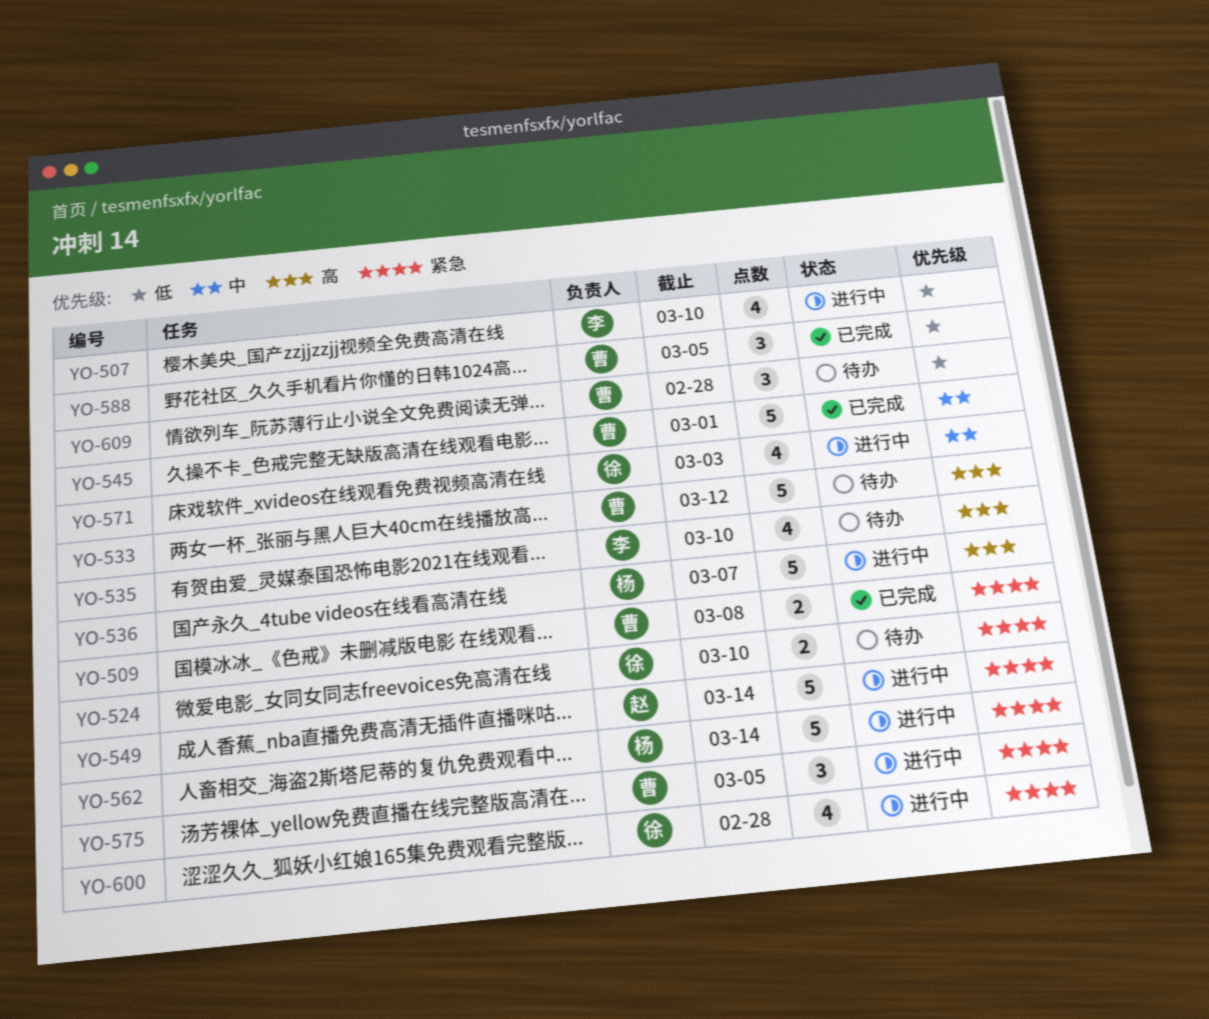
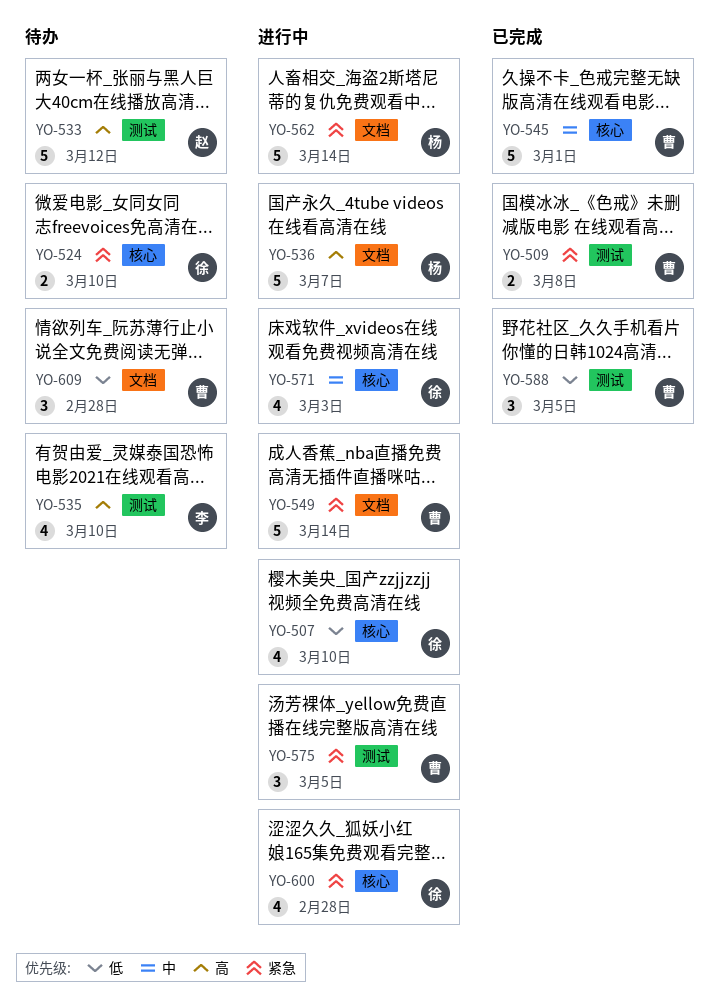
YO-507, owner: 李 -> 徐
YO-533, owner: 曹 -> 赵
YO-549, owner: 赵 -> 曹

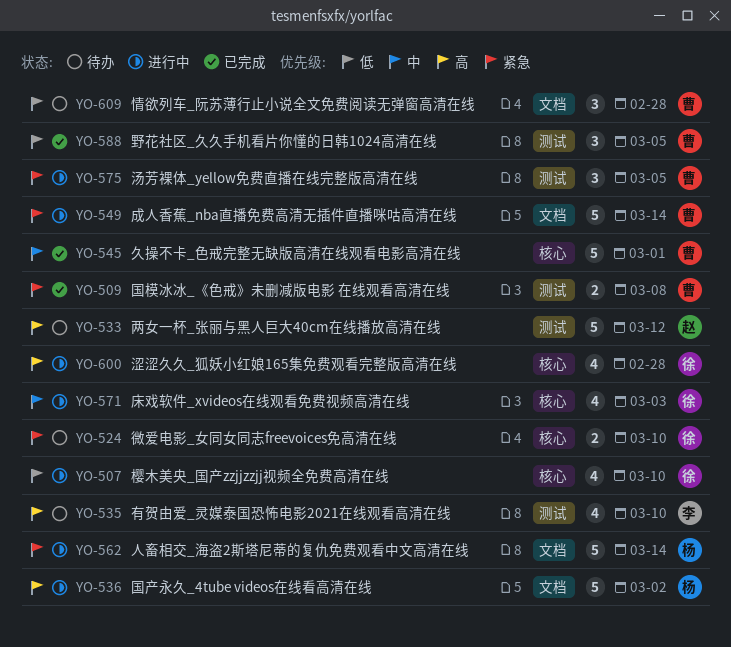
YO-536, due: Mar 7 -> Mar 2
YO-600, priority: 紧急 -> 高

